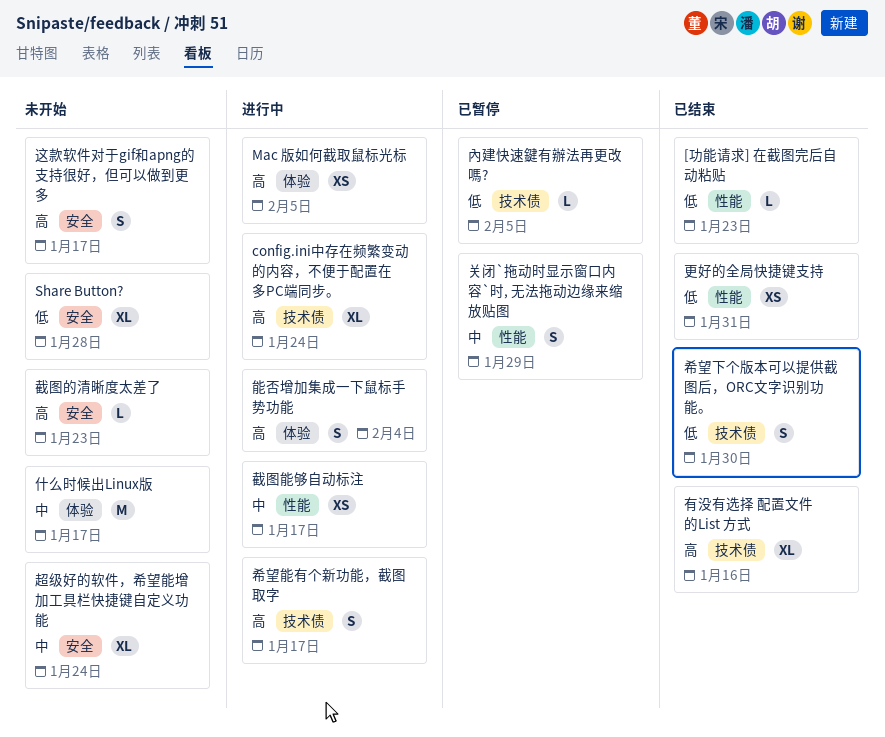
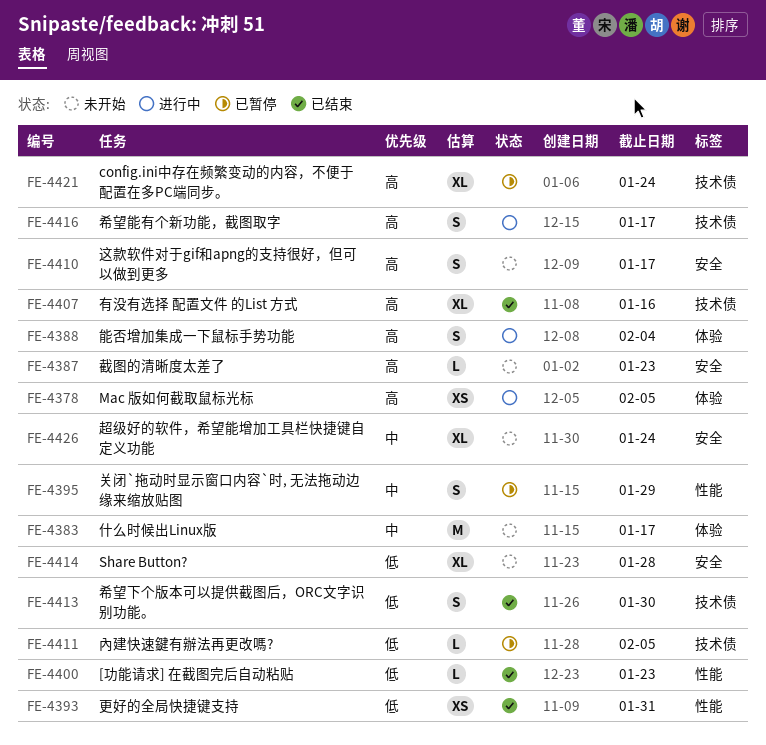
config.ini中存在频繁变动的内容，不便于配置在多PC端同步。, status: 进行中 -> 已暂停
截图能够自动标注: present -> none

